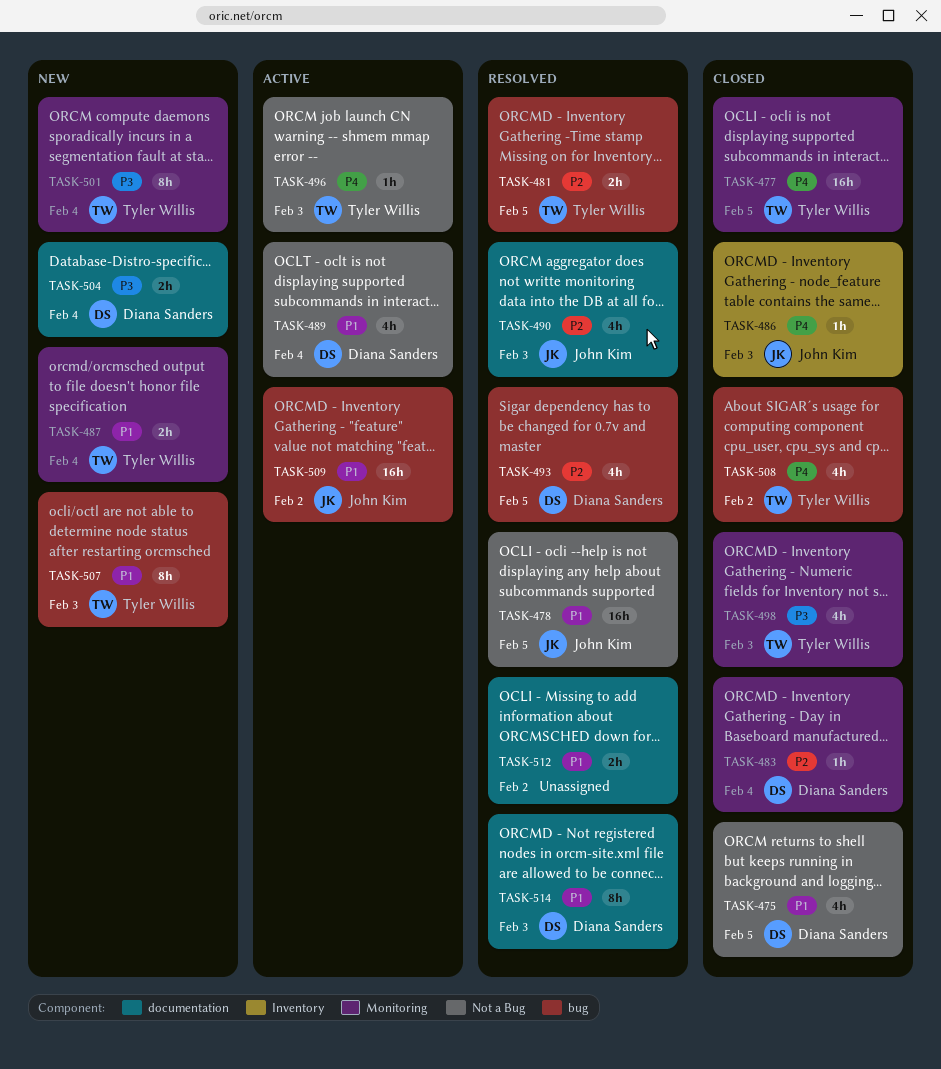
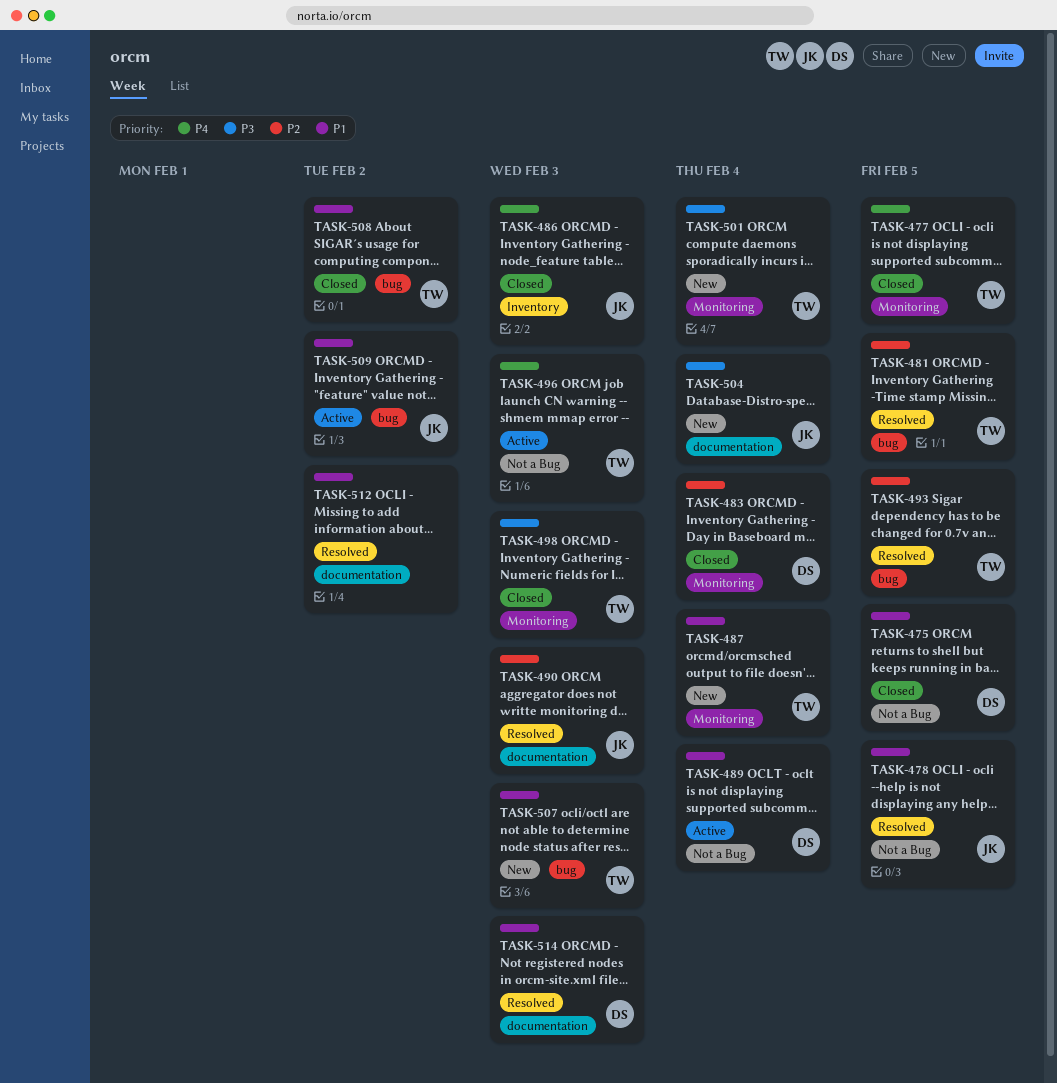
TASK-493, owner: Diana Sanders -> Tyler Willis
TASK-504, owner: Diana Sanders -> John Kim
TASK-508, priority: P4 -> P1

